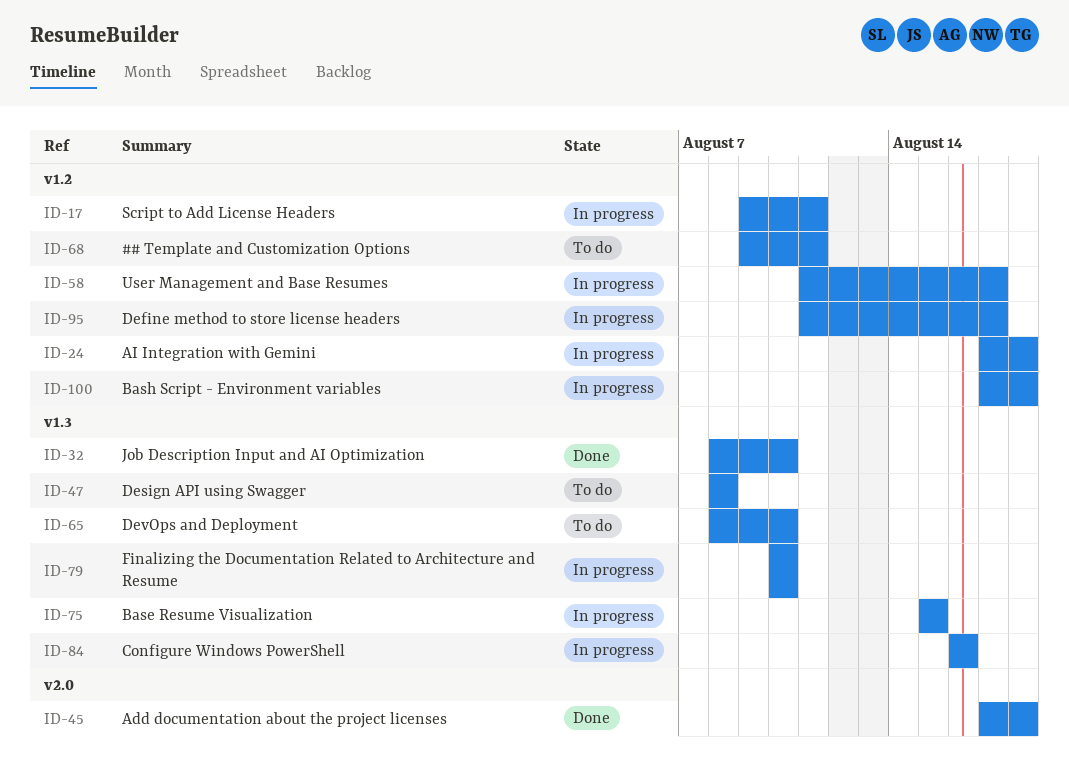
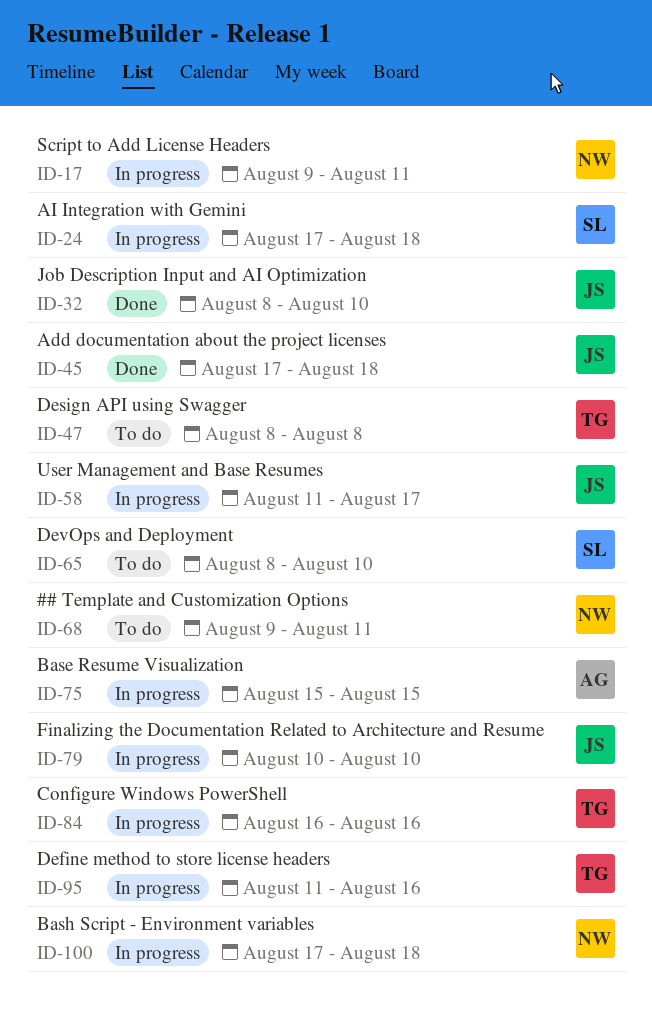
ID-95, due: Aug 17 -> Aug 16

